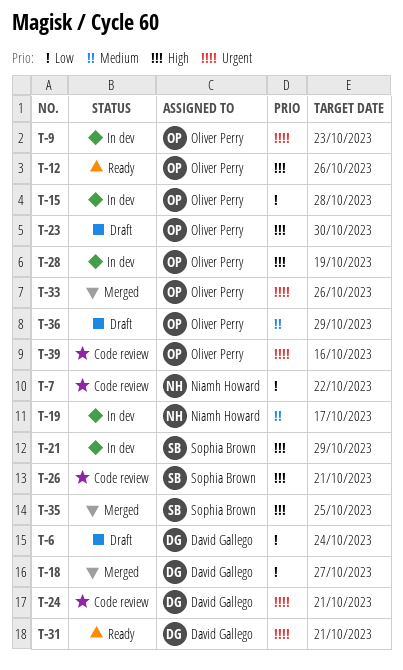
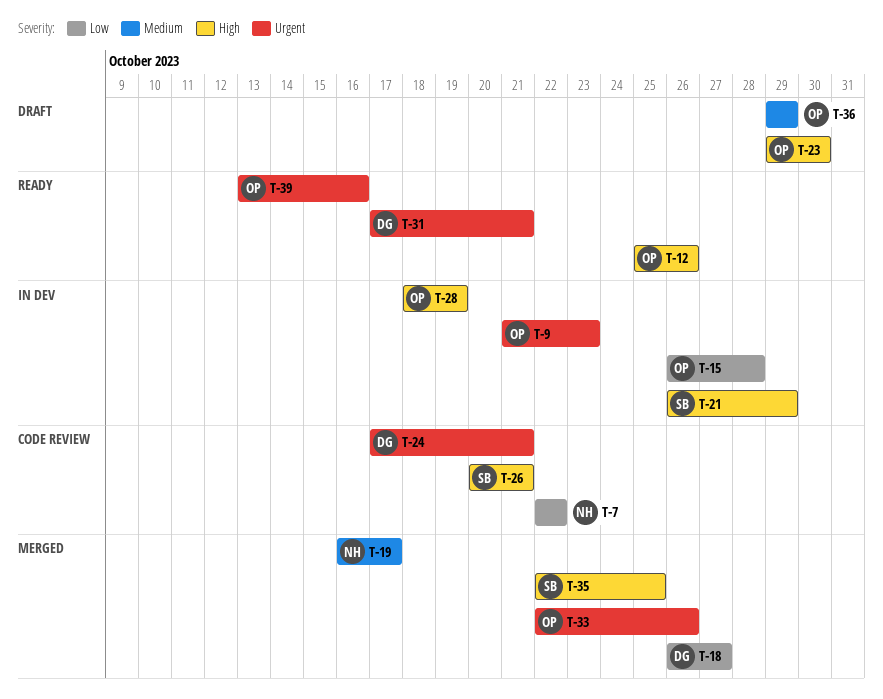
T-6: present -> none
T-19, status: In dev -> Merged
T-39, status: Code review -> Ready

